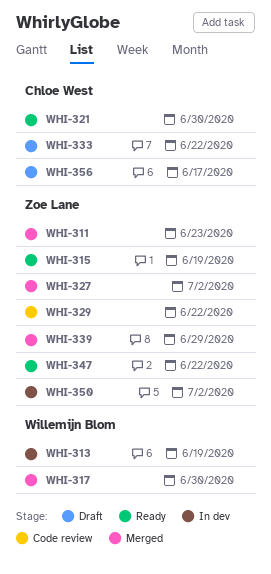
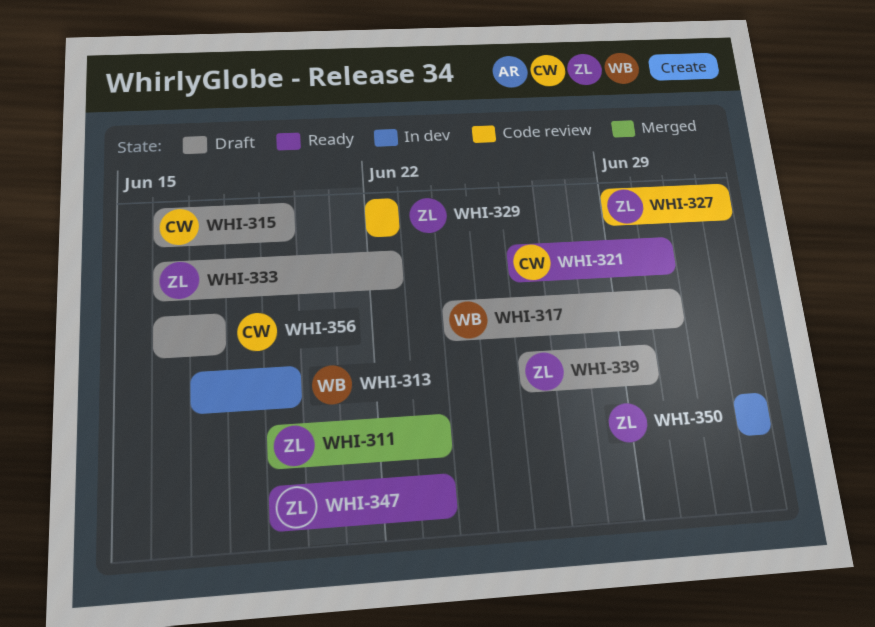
WHI-315, status: Ready -> Draft
WHI-315, owner: Zoe Lane -> Chloe West
WHI-317, status: Merged -> Draft
WHI-327, status: Merged -> Code review
WHI-333, owner: Chloe West -> Zoe Lane
WHI-339, status: Merged -> Draft
WHI-347, due: Jun 22 -> Jun 23

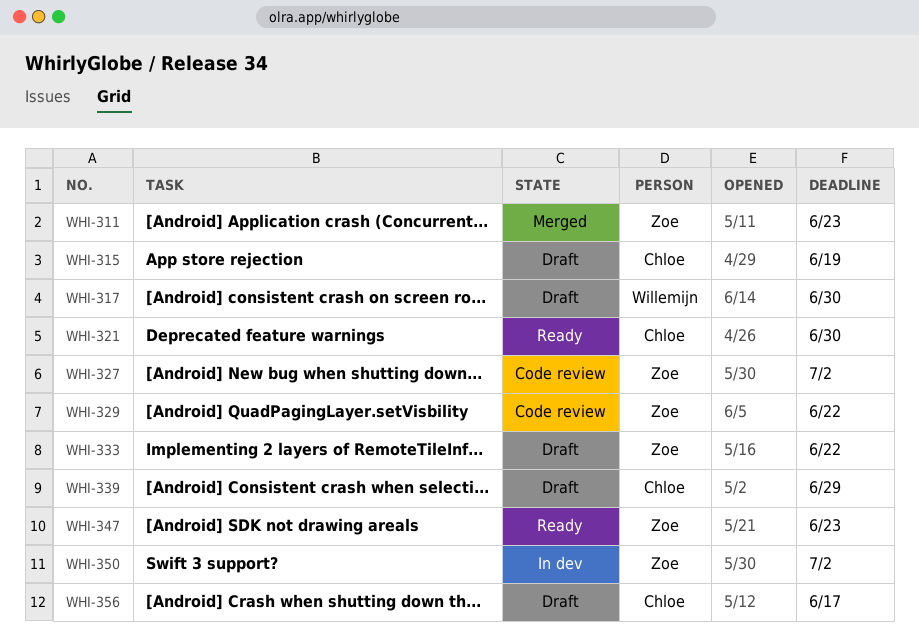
WHI-313: present -> none
WHI-339, owner: Zoe -> Chloe

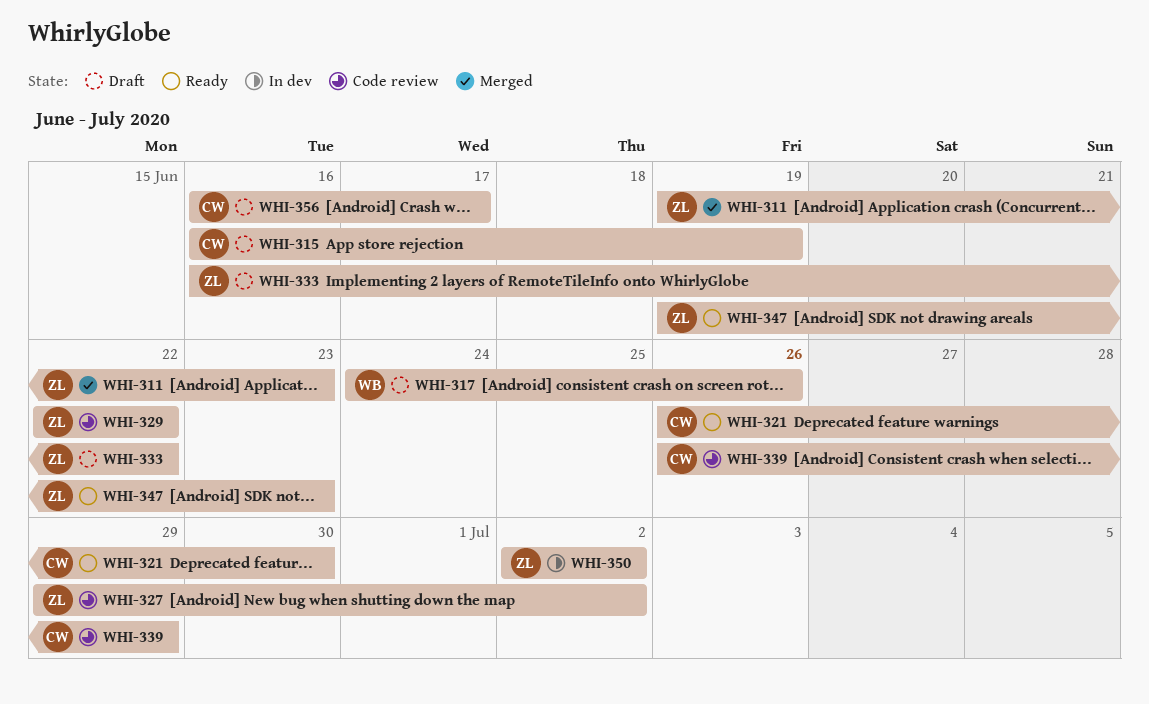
WHI-317, due: Jun 30 -> Jun 26
WHI-339, status: Draft -> Code review

